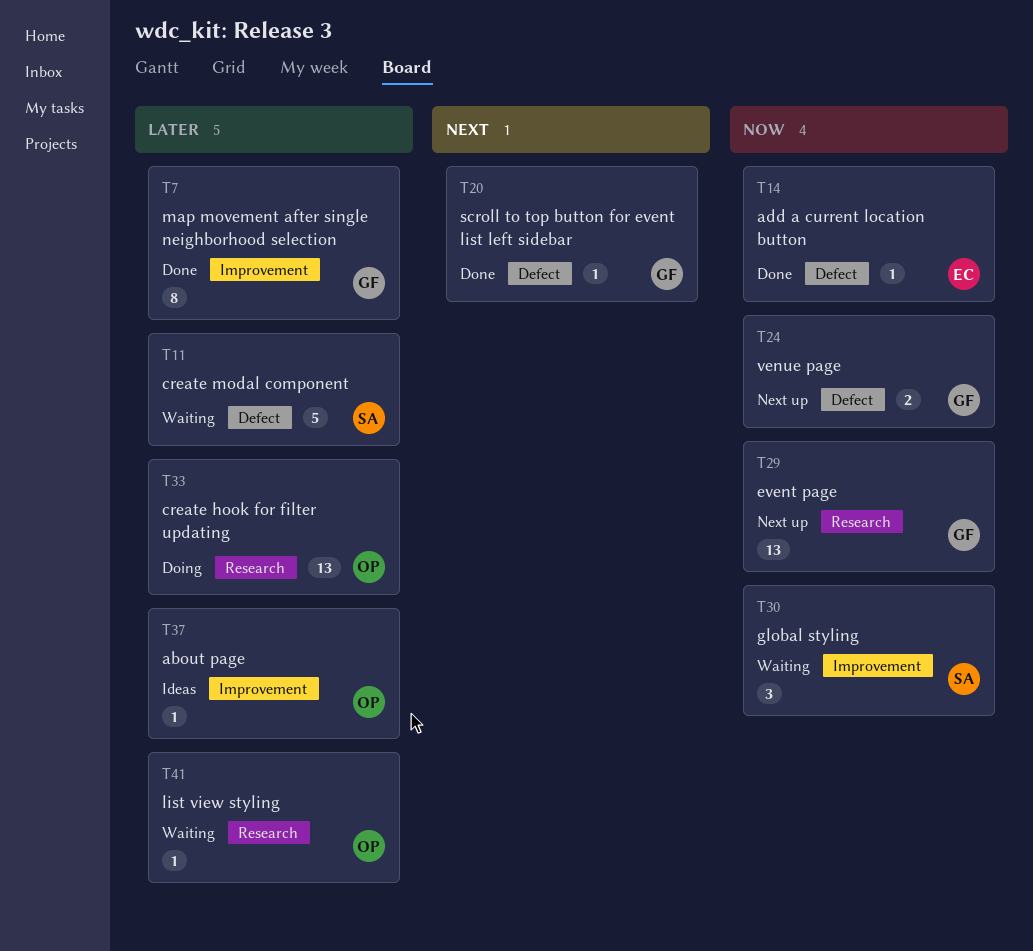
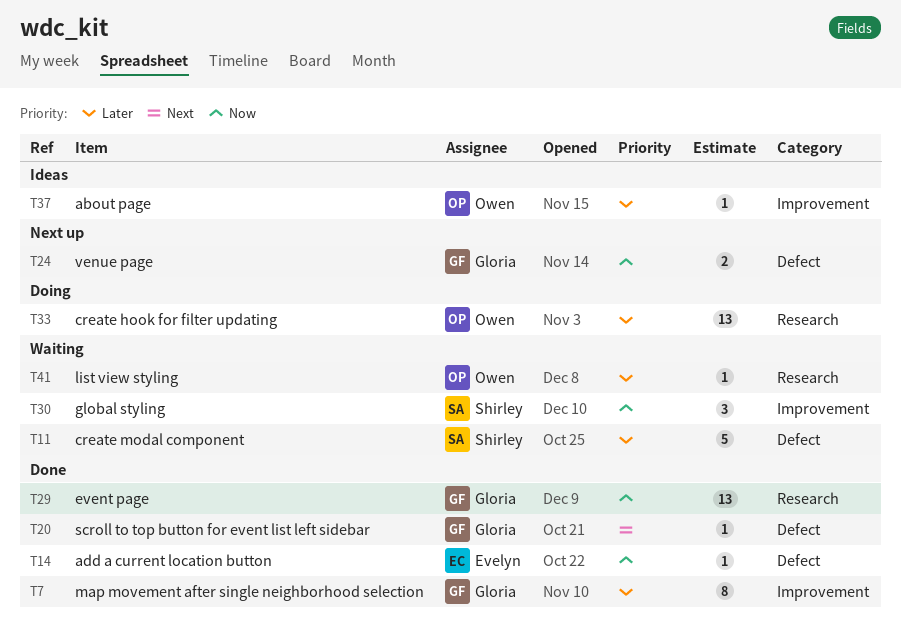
T29, status: Next up -> Done

